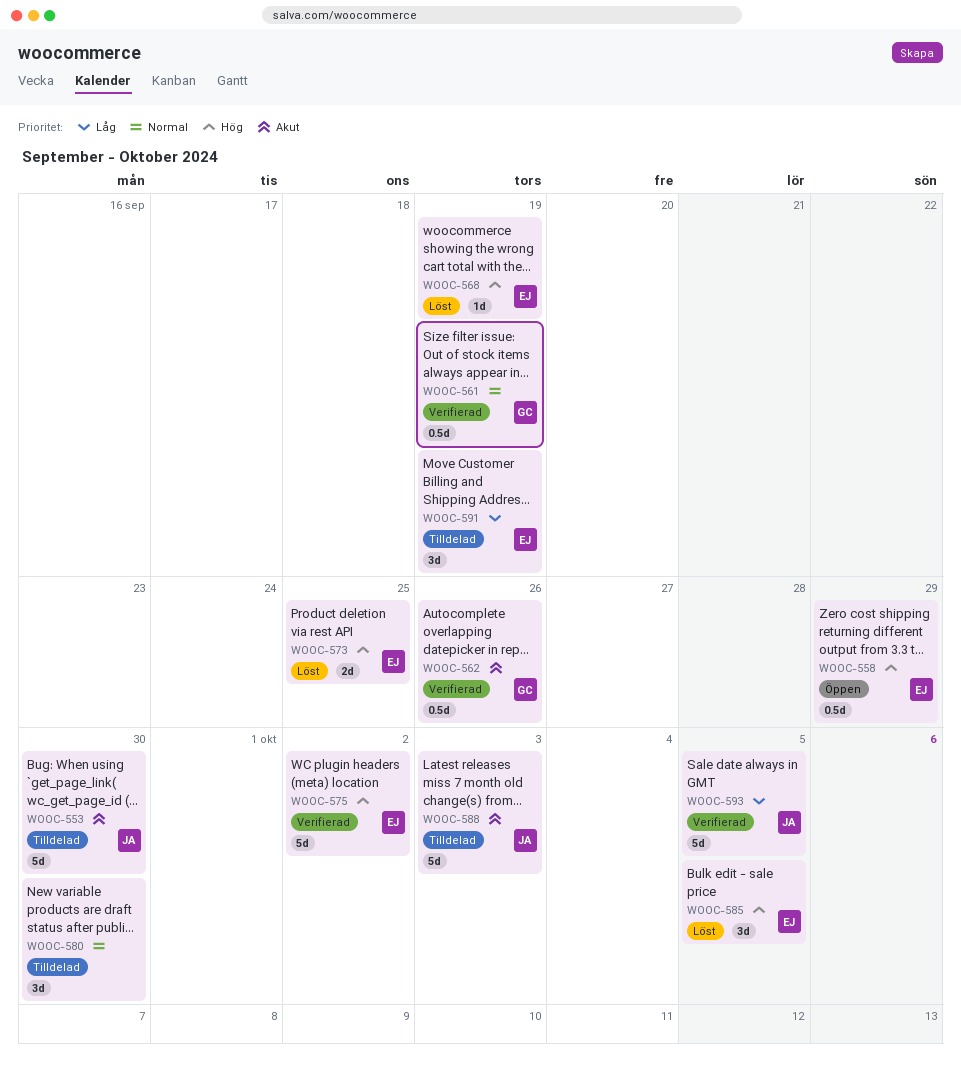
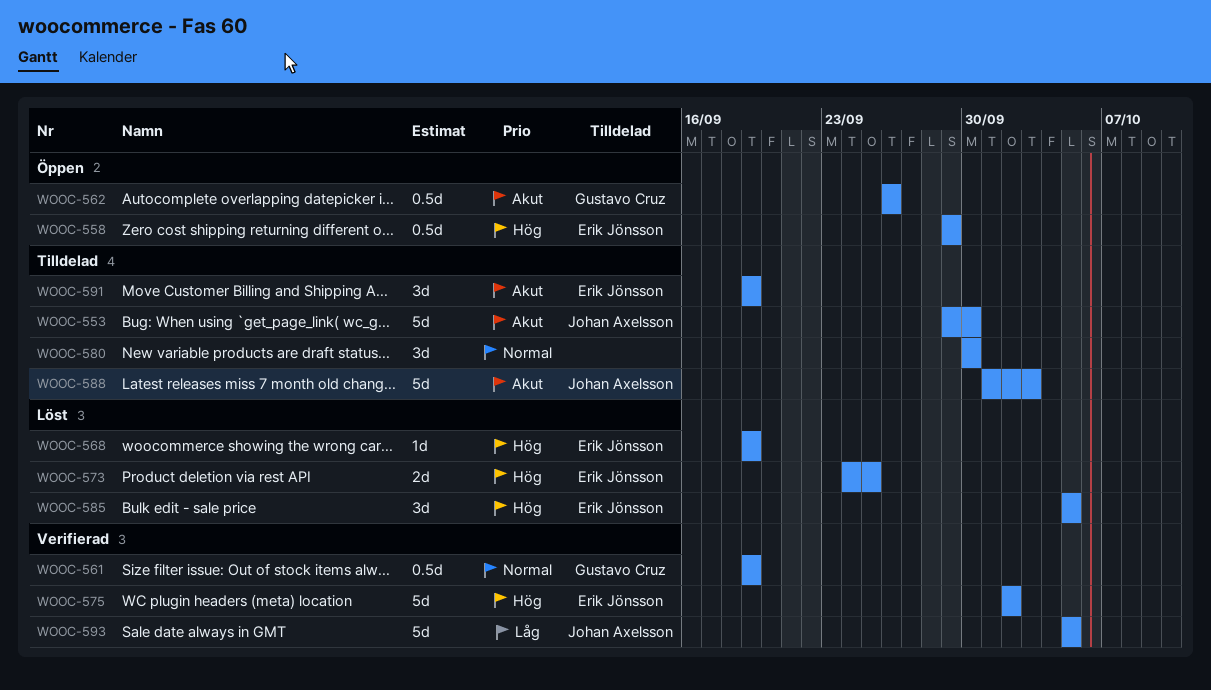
WOOC-562, status: Verifierad -> Öppen
WOOC-591, priority: Låg -> Akut

